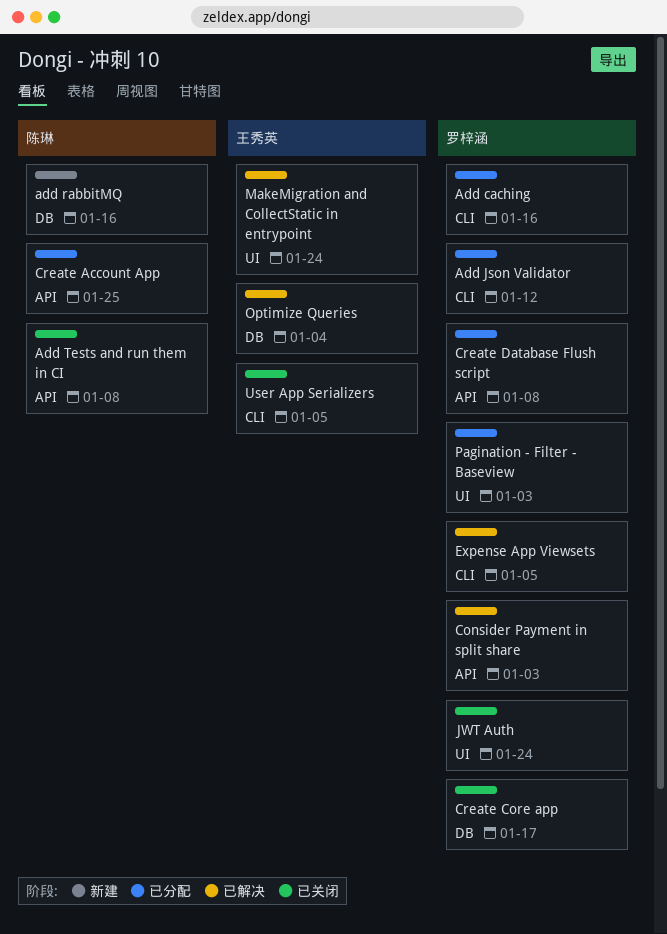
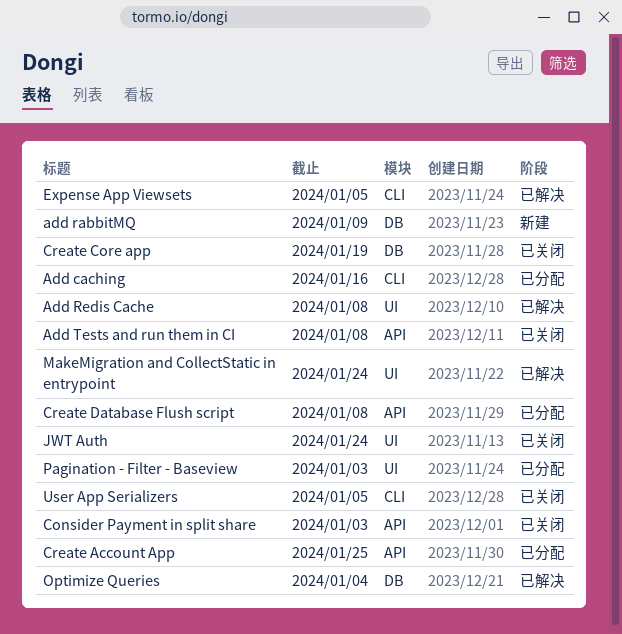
Add Json Validator: present -> none
add rabbitMQ, due: Jan 16 -> Jan 9
Add Redis Cache: none -> present
Consider Payment in split share, status: 已解决 -> 已关闭
Create Core app, due: Jan 17 -> Jan 19

